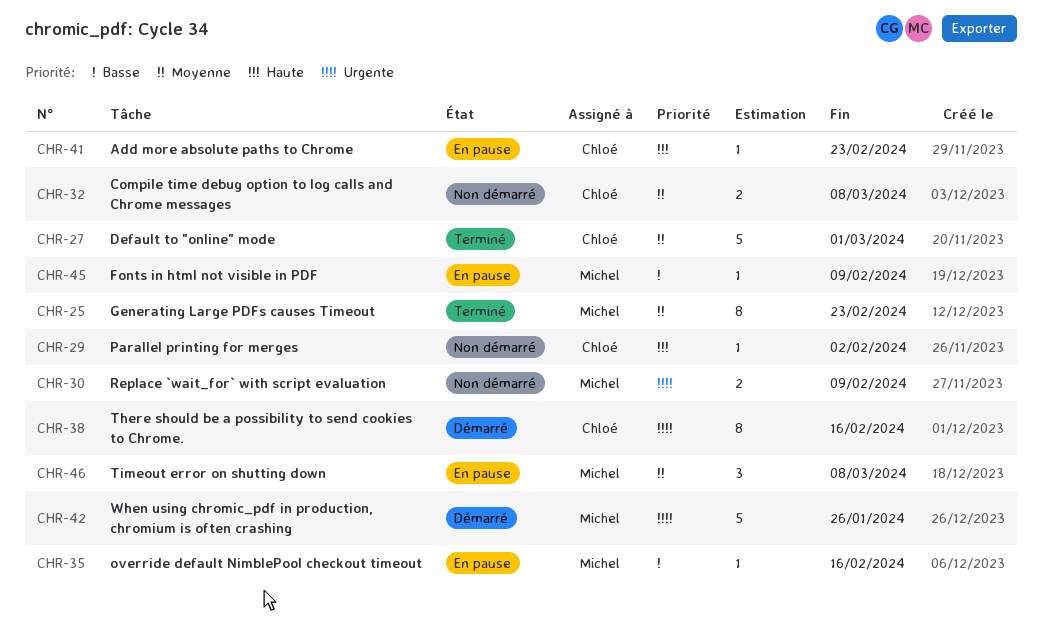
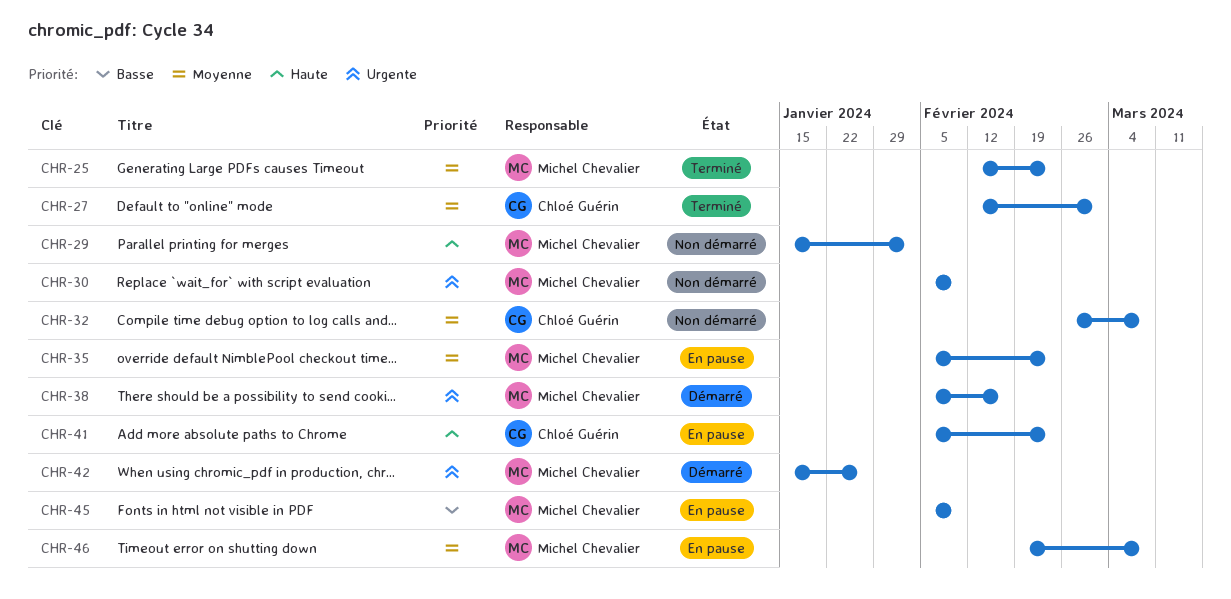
CHR-29, owner: Chloé Guérin -> Michel Chevalier
CHR-35, priority: Basse -> Moyenne
CHR-35, due: Feb 16 -> Feb 23
CHR-38, owner: Chloé Guérin -> Michel Chevalier

